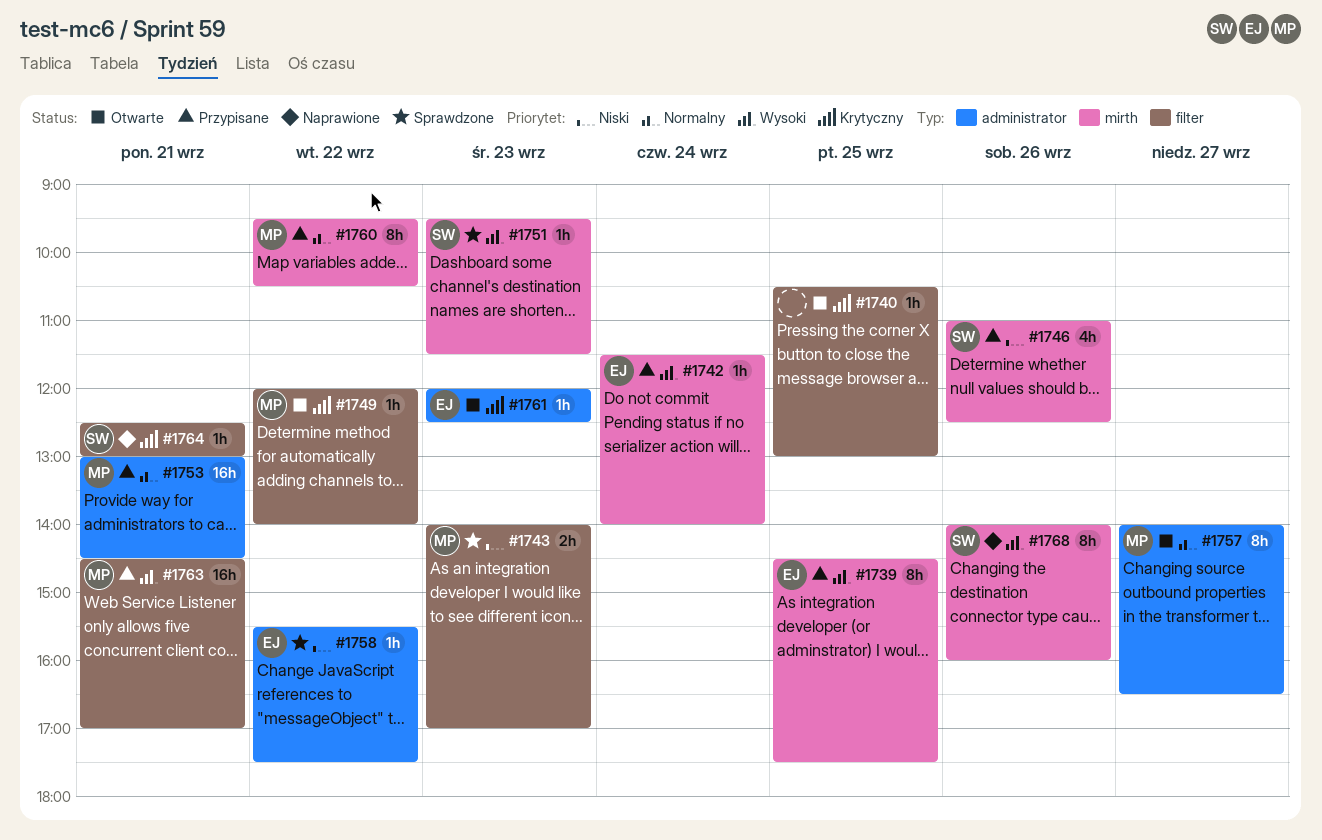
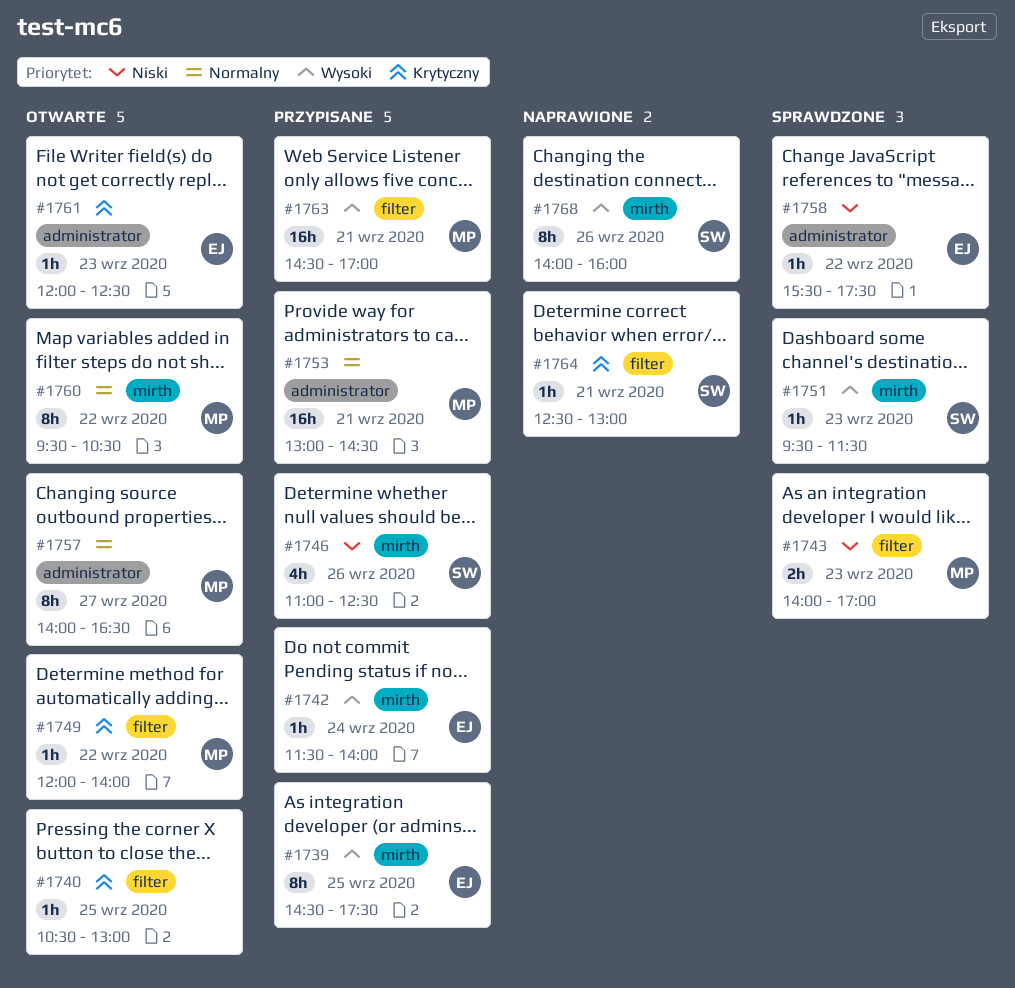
#1760, status: Przypisane -> Otwarte

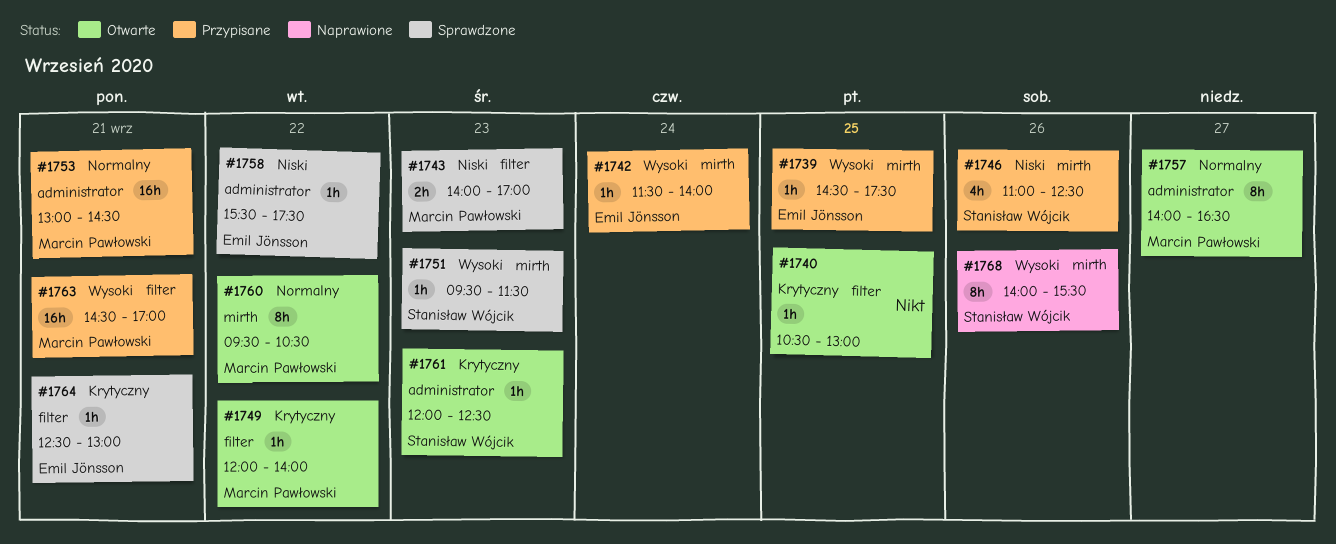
#1739, estimate: 8h -> 1h
#1761, owner: Emil Jönsson -> Stanisław Wójcik
#1764, status: Naprawione -> Sprawdzone
#1764, owner: Stanisław Wójcik -> Emil Jönsson
#1768, ends: 16:00 -> 15:30

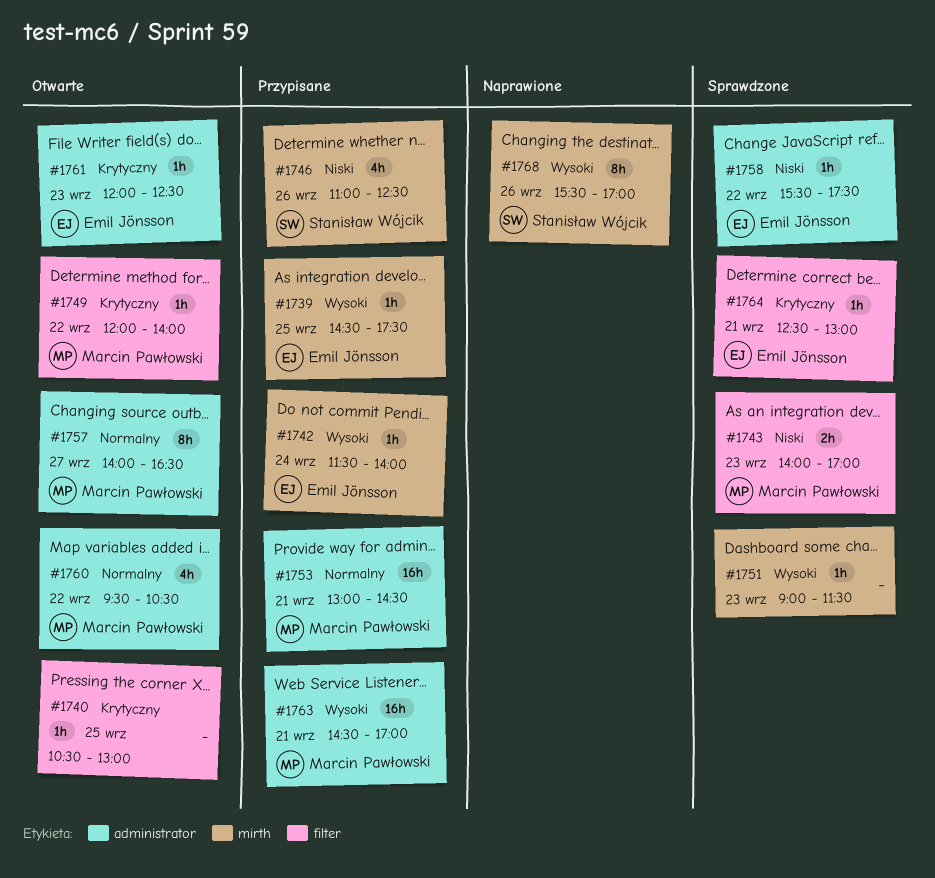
#1751, owner: Stanisław Wójcik -> none
#1751, begins: 09:30 -> 09:00
#1760, label: mirth -> administrator
#1760, estimate: 8h -> 4h
#1761, owner: Stanisław Wójcik -> Emil Jönsson
#1763, label: filter -> administrator
#1768, begins: 14:00 -> 15:30
#1768, ends: 15:30 -> 17:00

